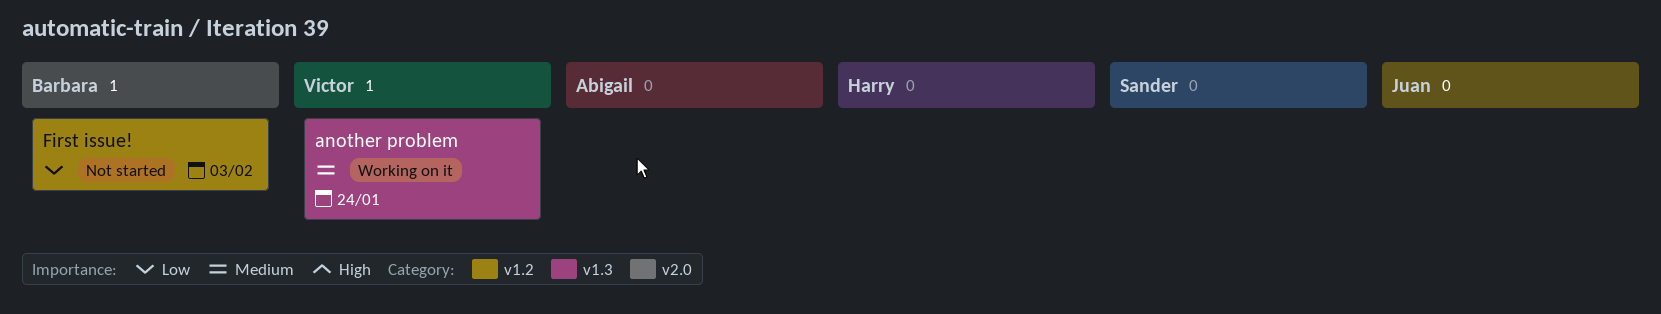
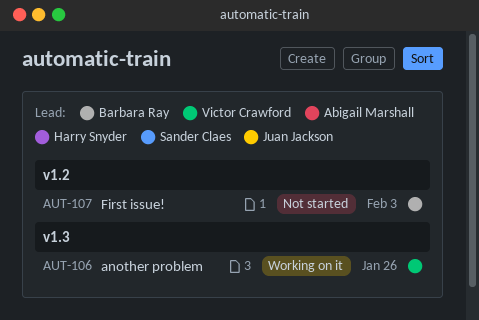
another problem, due: Jan 24 -> Jan 26

